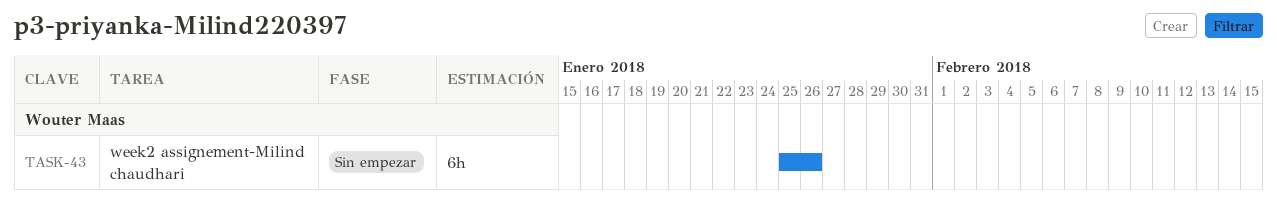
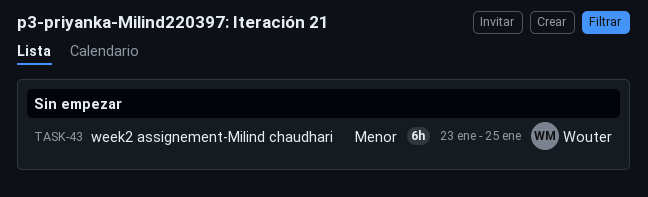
TASK-43, start: Jan 25 -> Jan 23
TASK-43, due: Jan 26 -> Jan 25

